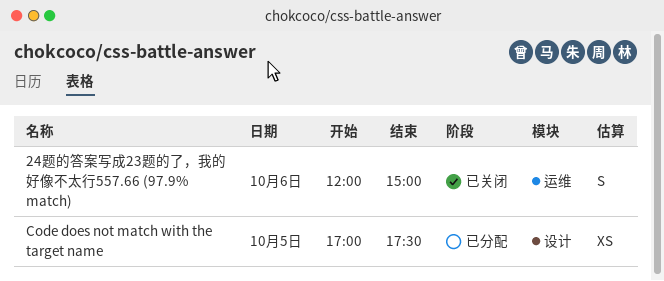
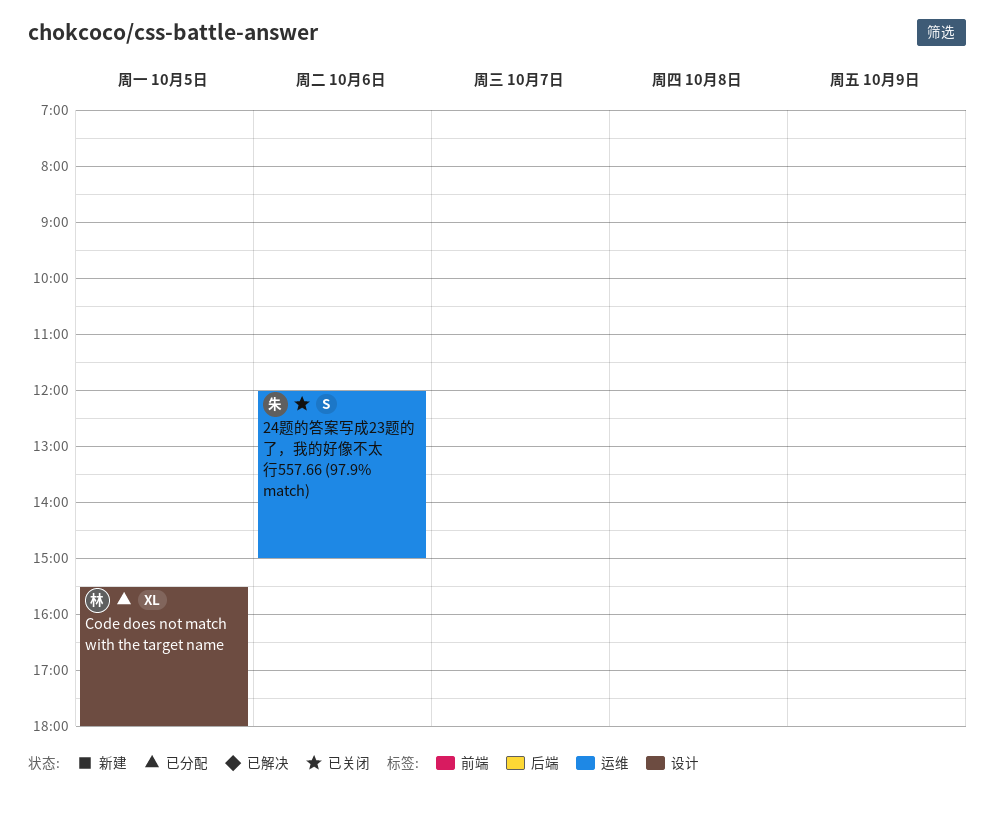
Code does not match with the target name, estimate: XS -> XL
Code does not match with the target name, begins: 17:00 -> 15:30
Code does not match with the target name, ends: 17:30 -> 18:00

